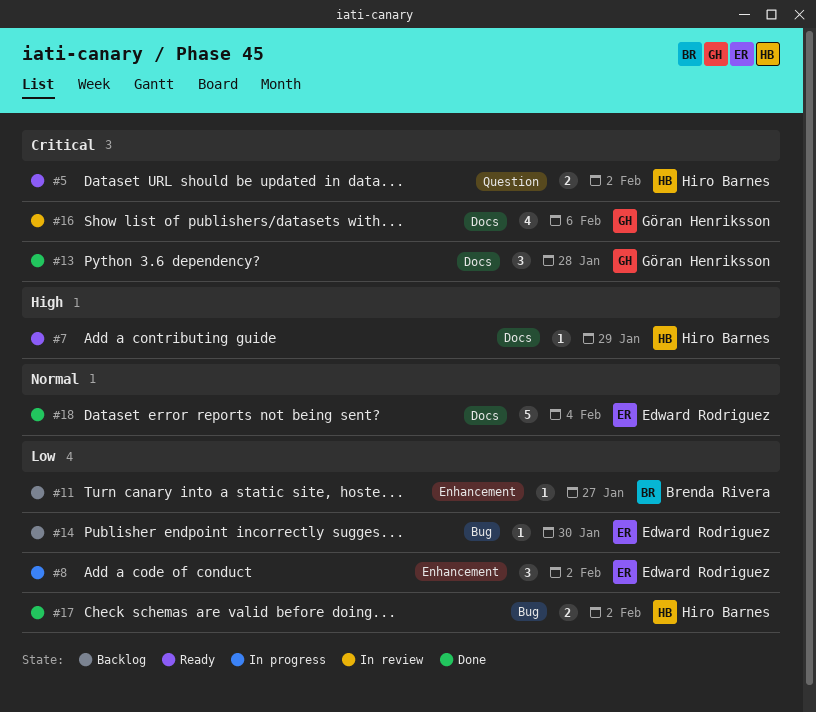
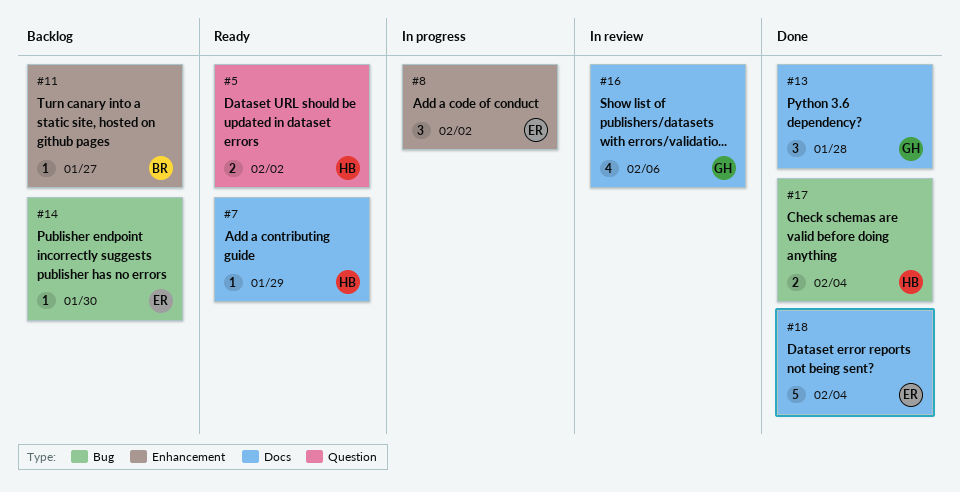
#17, due: Feb 2 -> Feb 4

